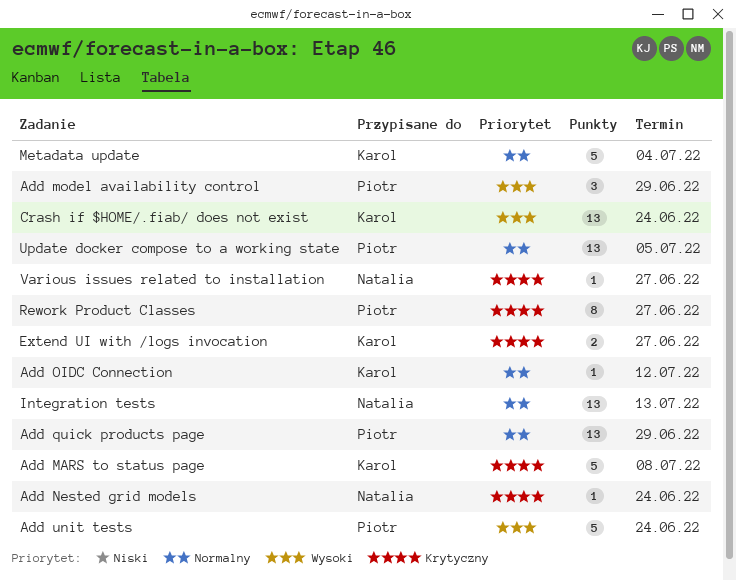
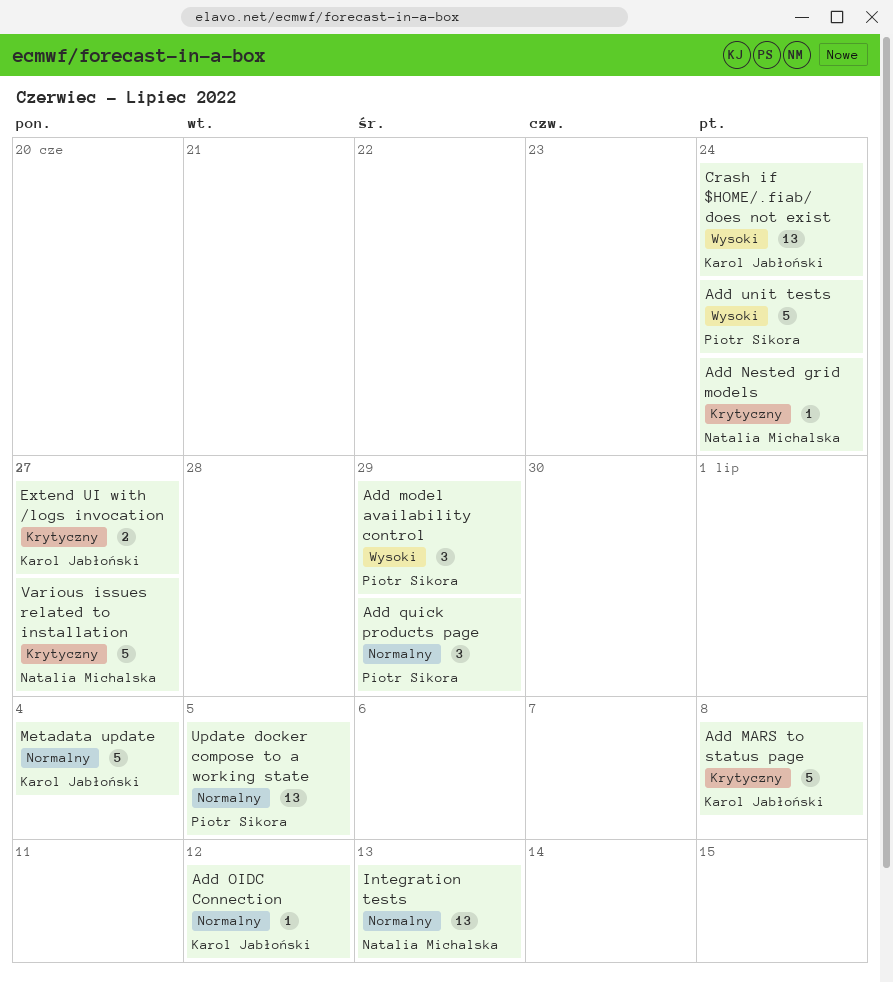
Add quick products page, estimate: 13 -> 3
Rework Product Classes: present -> none
Various issues related to installation, estimate: 1 -> 5

